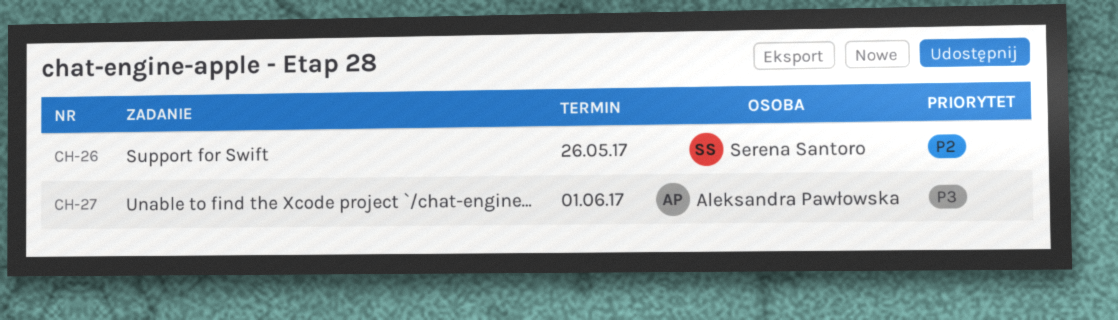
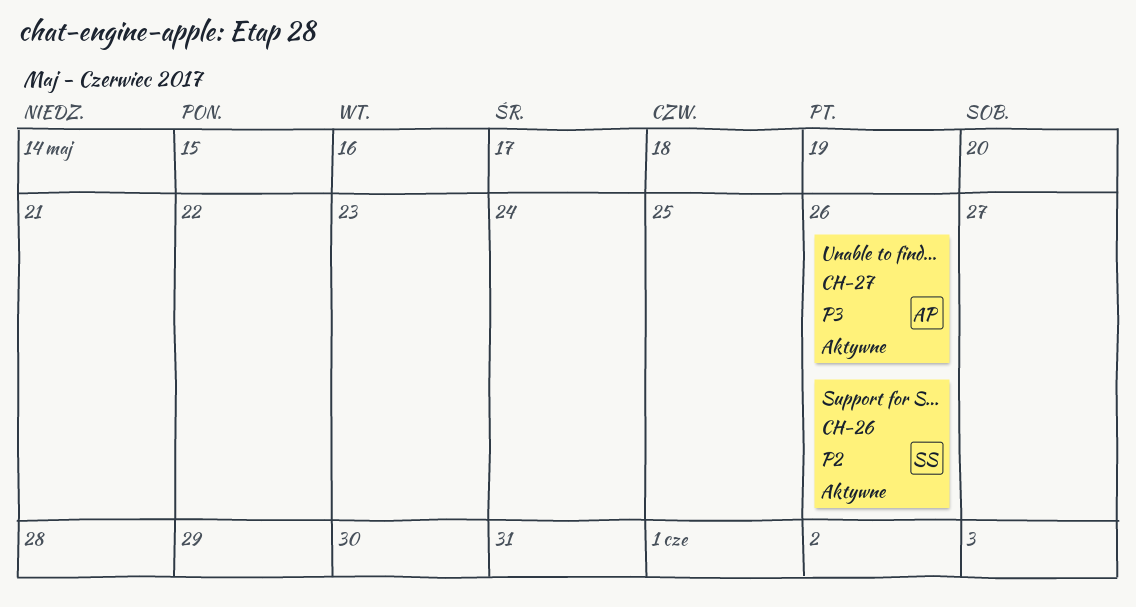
CH-27, due: Jun 1 -> May 26

